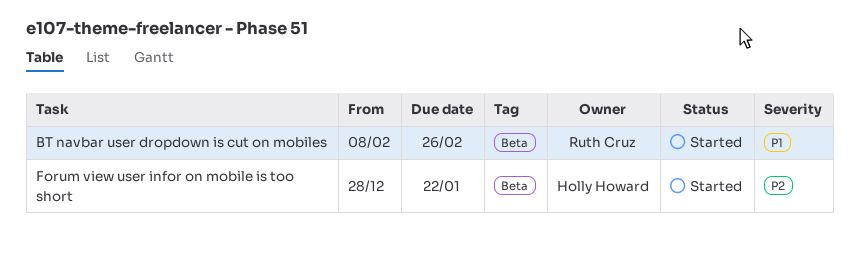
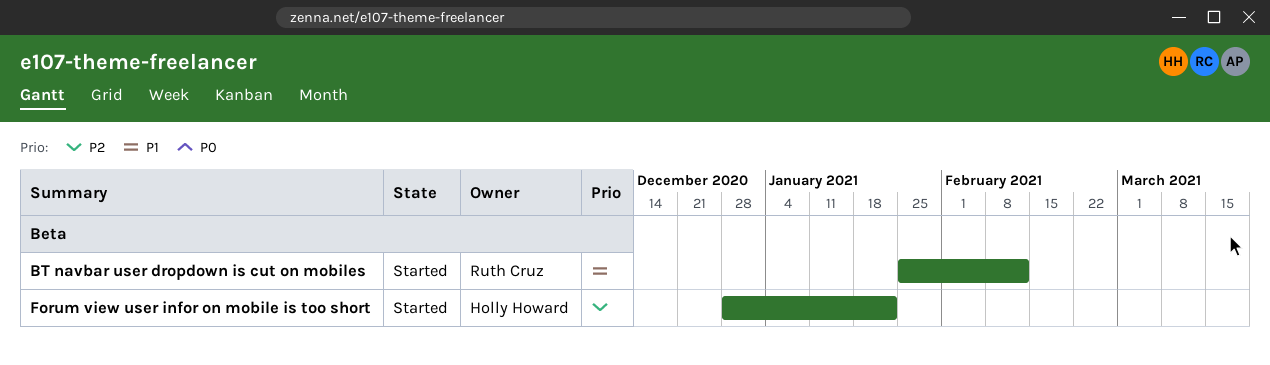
BT navbar user dropdown is cut on mobiles, start: Feb 8 -> Jan 25
BT navbar user dropdown is cut on mobiles, due: Feb 26 -> Feb 12

